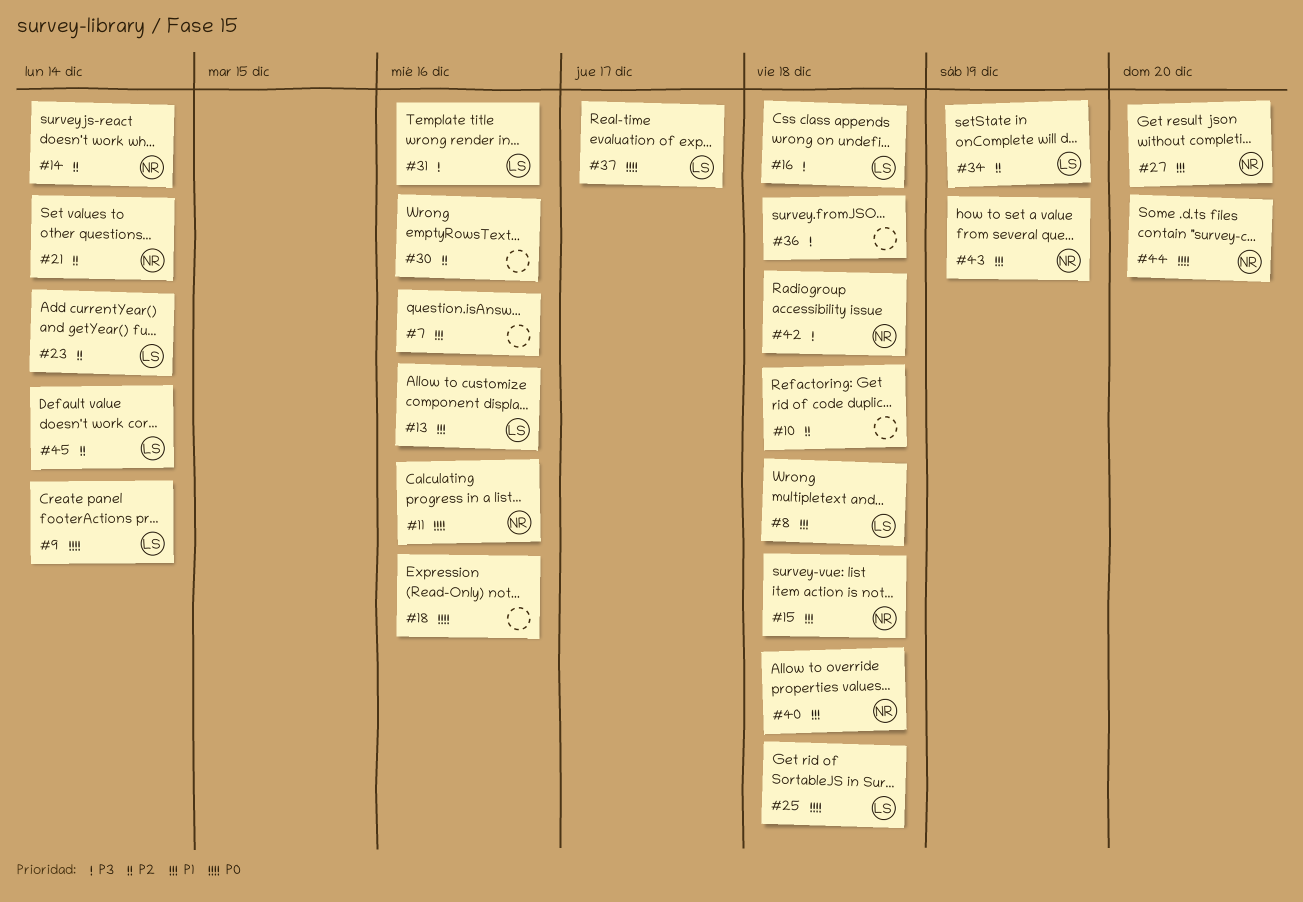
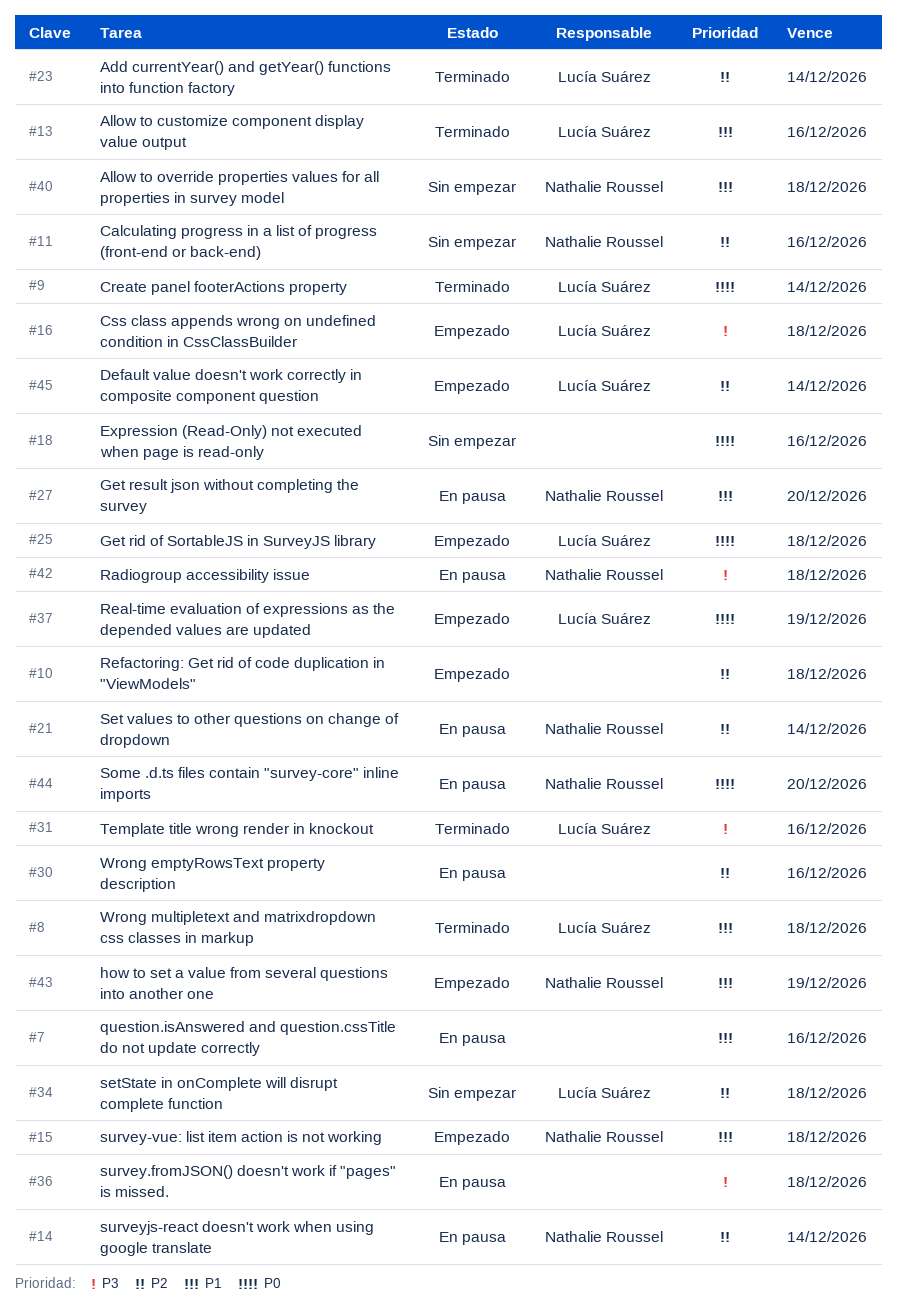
#11, priority: P0 -> P2
#34, due: Dec 19 -> Dec 18
#37, due: Dec 17 -> Dec 19

